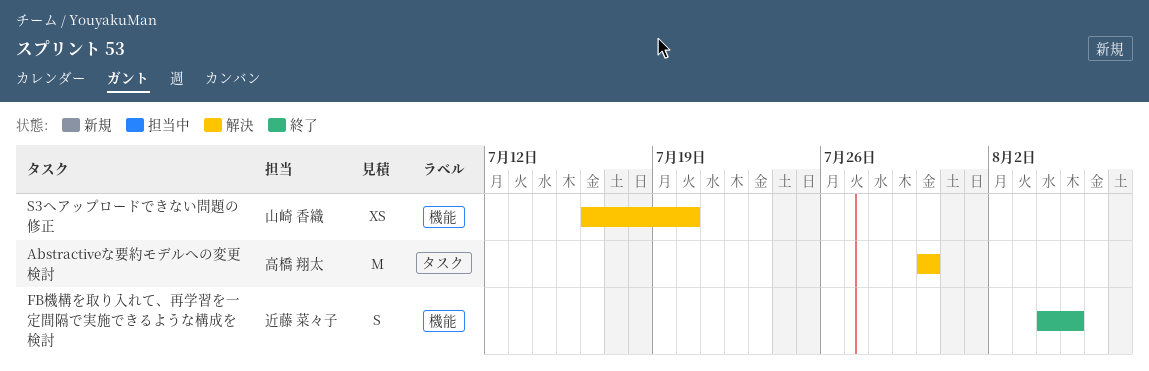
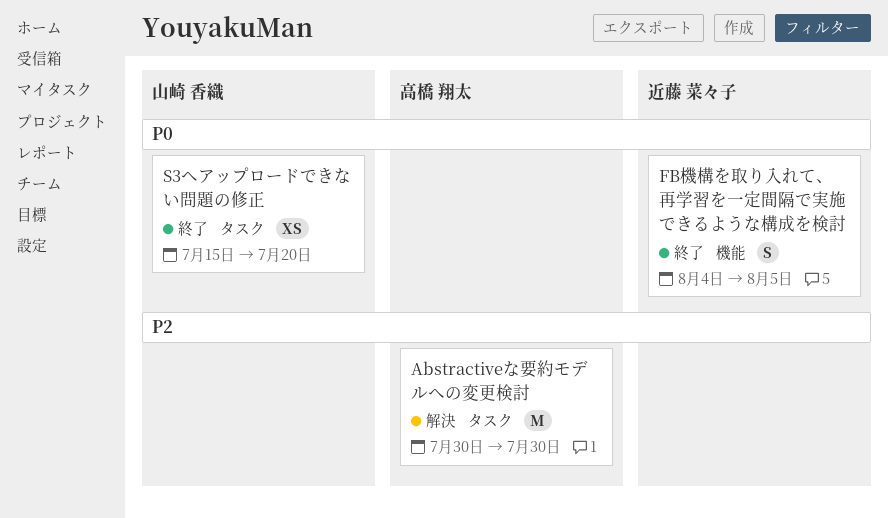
S3へアップロードできない問題の修正, status: 解決 -> 終了
S3へアップロードできない問題の修正, label: 機能 -> タスク
S3へアップロードできない問題の修正, start: Jul 16 -> Jul 15

